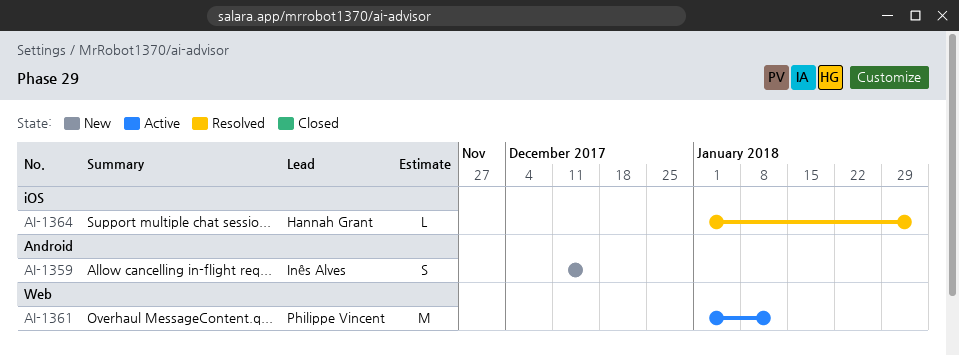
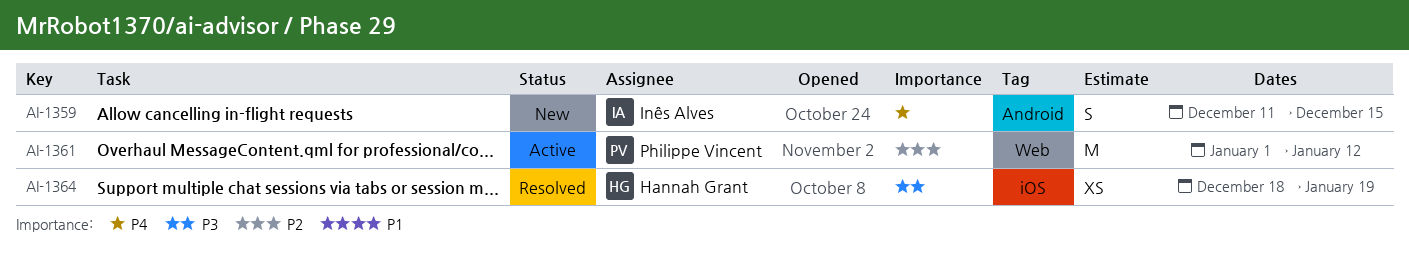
AI-1364, estimate: L -> XS
AI-1364, start: Jan 1 -> Dec 18
AI-1364, due: Feb 2 -> Jan 19

